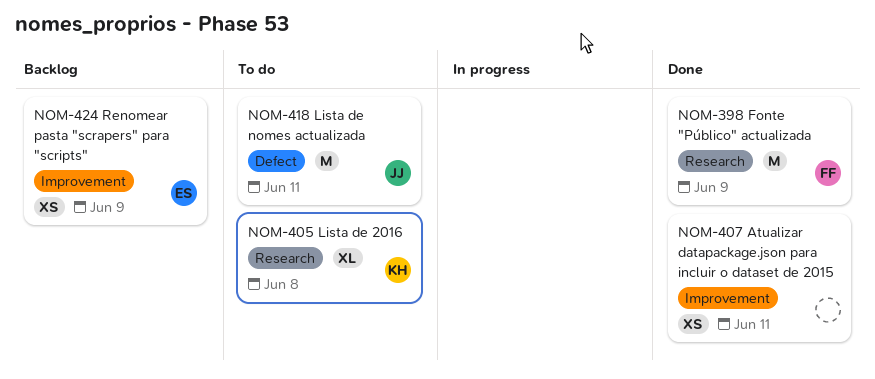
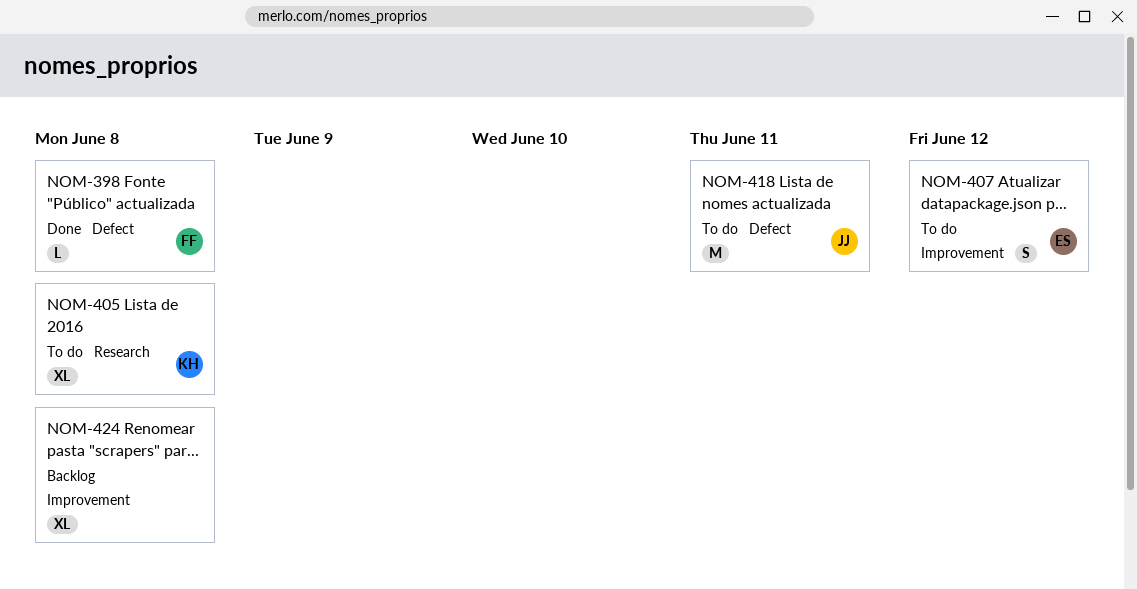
NOM-398, label: Research -> Defect
NOM-398, estimate: M -> L
NOM-398, due: Jun 9 -> Jun 8
NOM-407, status: Done -> To do
NOM-407, owner: none -> ES
NOM-407, estimate: XS -> S
NOM-407, due: Jun 11 -> Jun 12
NOM-424, owner: ES -> none
NOM-424, estimate: XS -> XL
NOM-424, due: Jun 9 -> Jun 8

